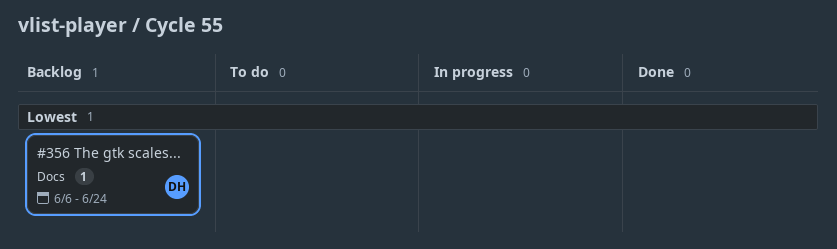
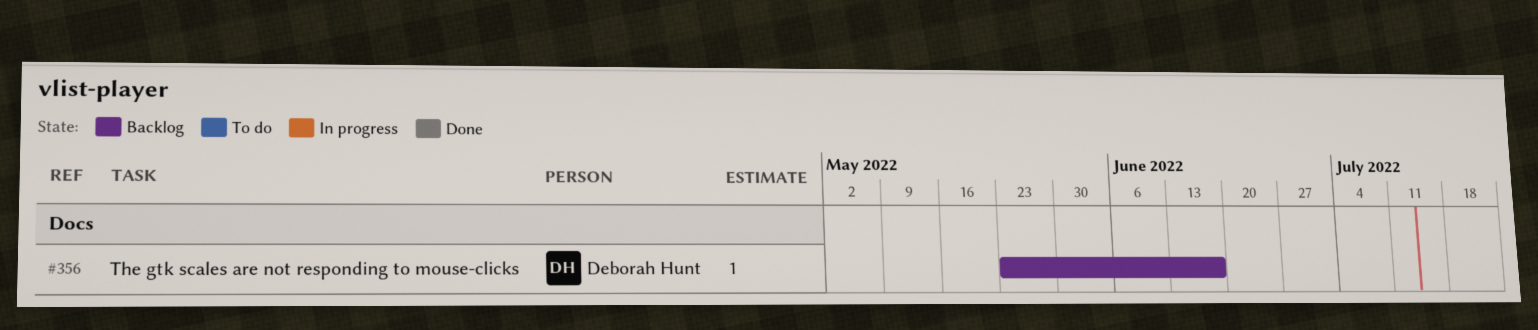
#356, start: Jun 6 -> May 23
#356, due: Jun 24 -> Jun 17

